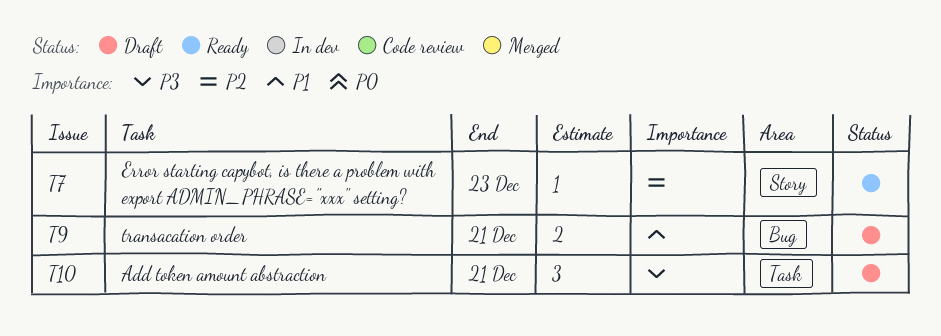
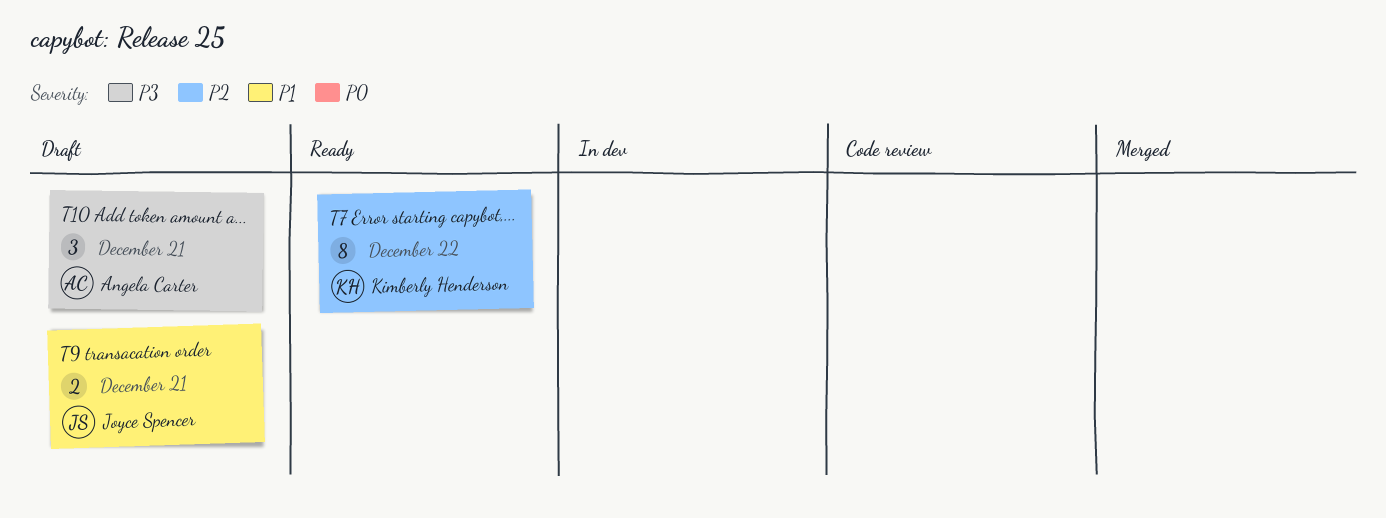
T7, estimate: 1 -> 8
T7, due: Dec 23 -> Dec 22

